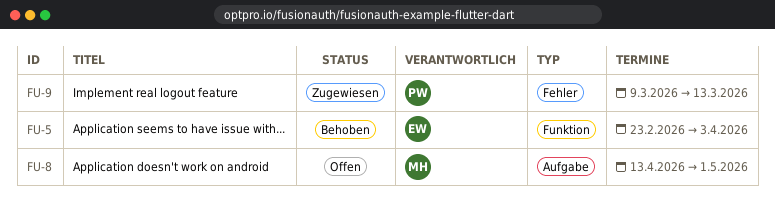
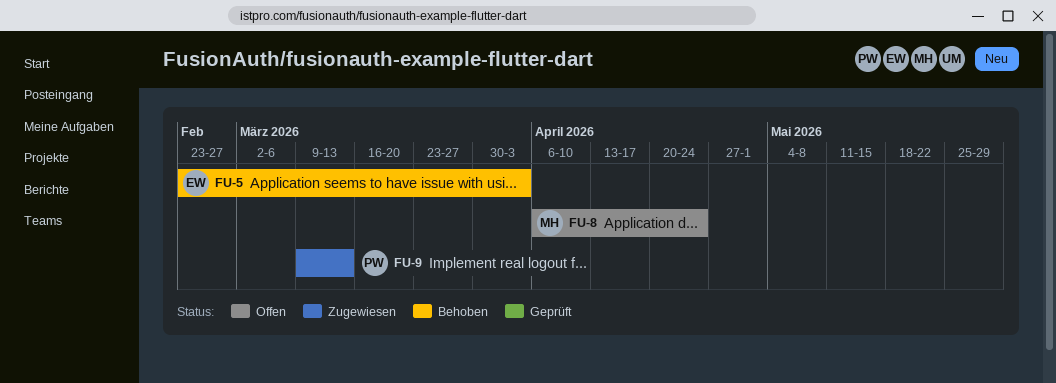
FU-8, start: Apr 13 -> Apr 6
FU-8, due: May 1 -> Apr 24

